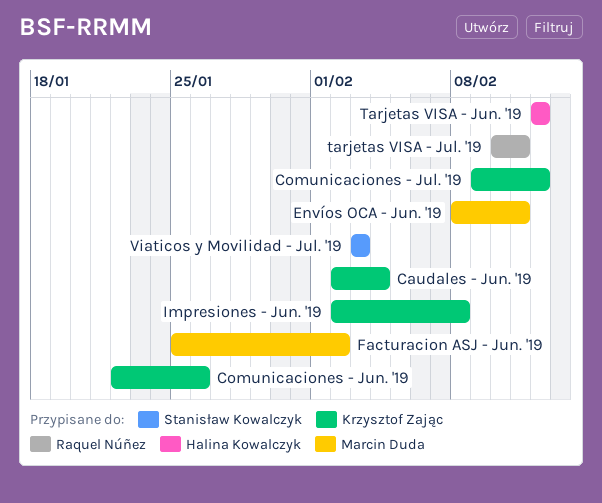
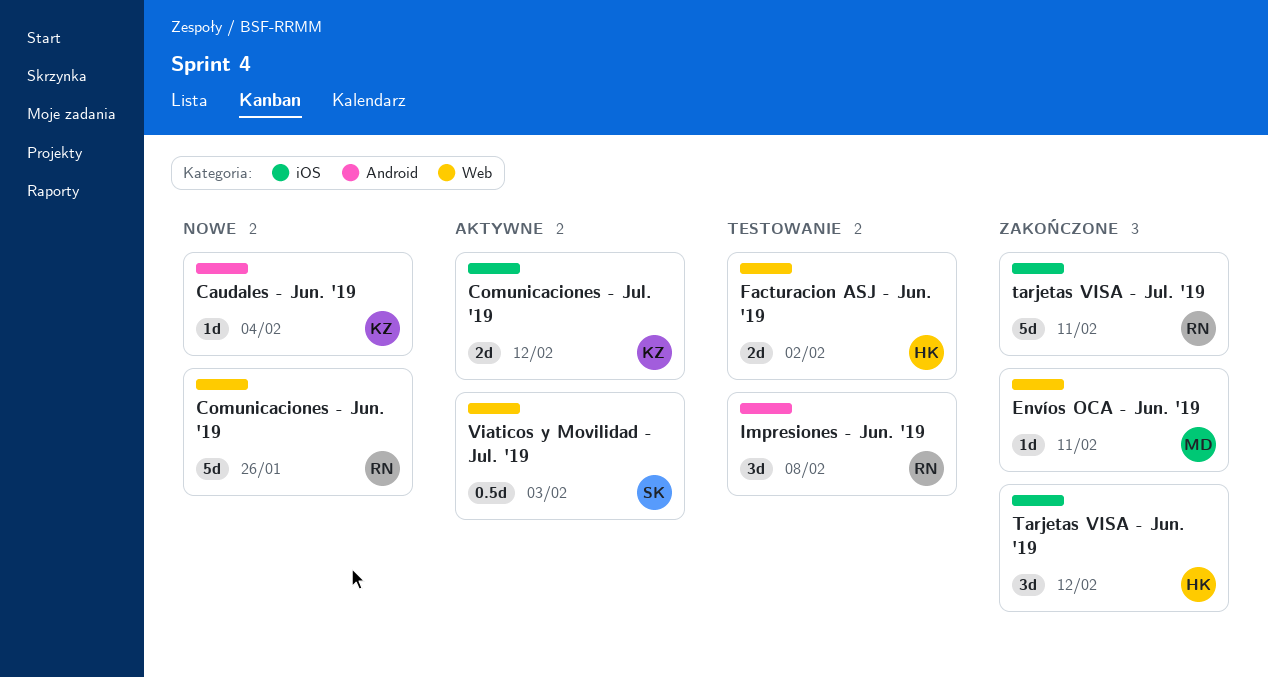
Comunicaciones - Jun. '19, owner: Krzysztof Zając -> Raquel Núñez
Facturacion ASJ - Jun. '19, owner: Marcin Duda -> Halina Kowalczyk
Impresiones - Jun. '19, owner: Krzysztof Zając -> Raquel Núñez

